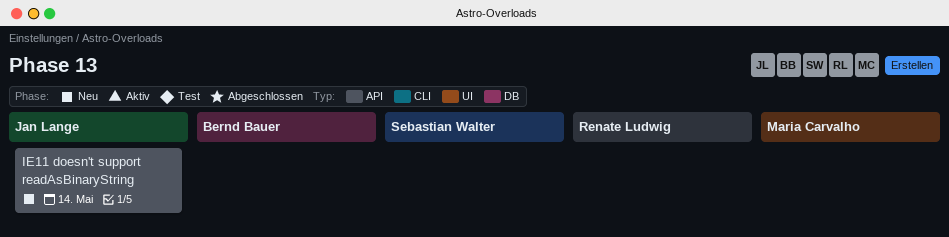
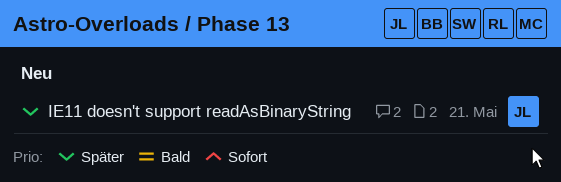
IE11 doesn't support readAsBinaryString, due: May 14 -> May 21

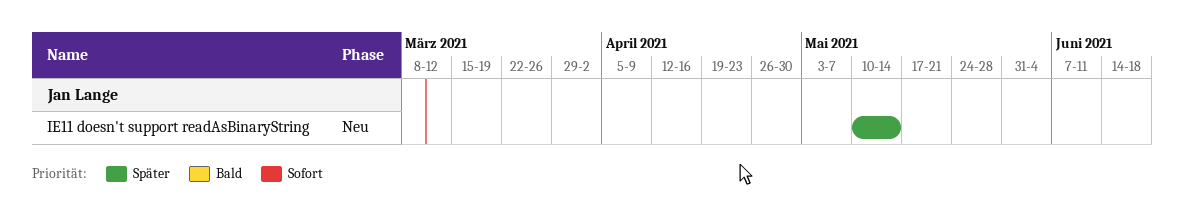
IE11 doesn't support readAsBinaryString, due: May 21 -> May 14

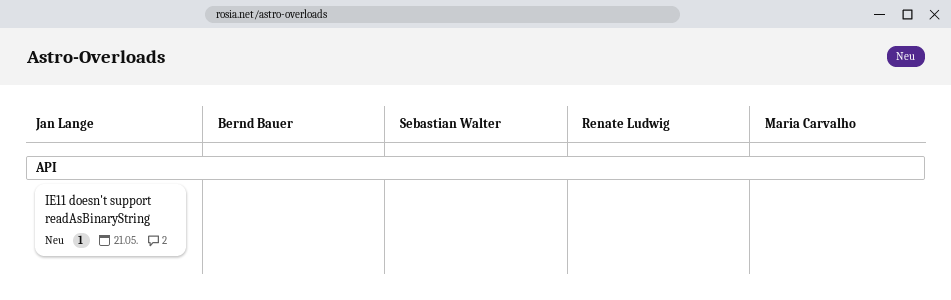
IE11 doesn't support readAsBinaryString, due: May 14 -> May 21

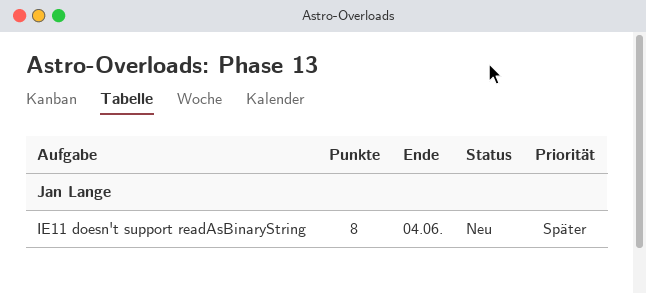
IE11 doesn't support readAsBinaryString, estimate: 1 -> 8
IE11 doesn't support readAsBinaryString, due: May 21 -> Jun 4

